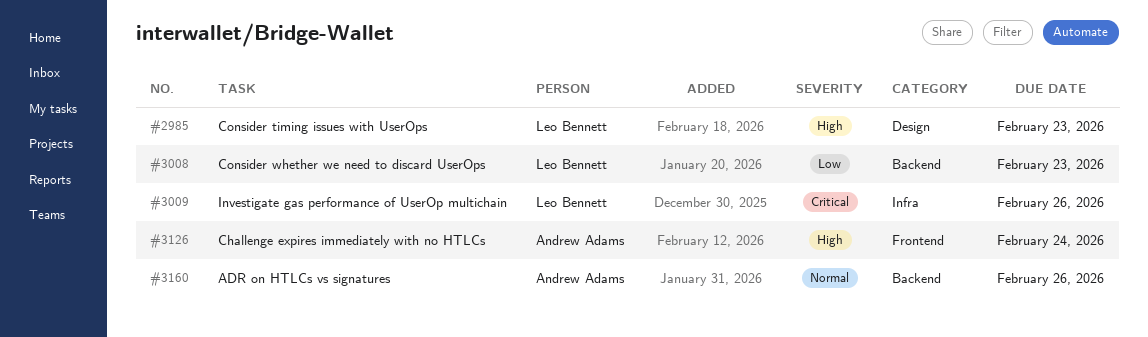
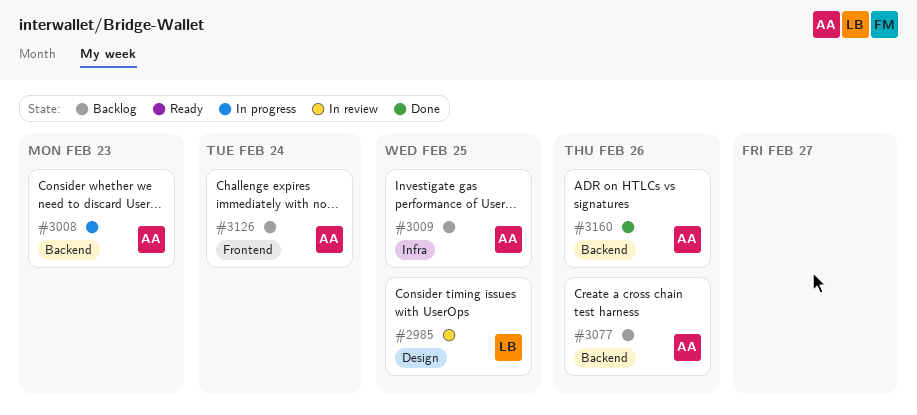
#2985, due: Feb 23 -> Feb 25
#3008, owner: Leo Bennett -> Andrew Adams
#3009, owner: Leo Bennett -> Andrew Adams
#3009, due: Feb 26 -> Feb 25
#3077: none -> present

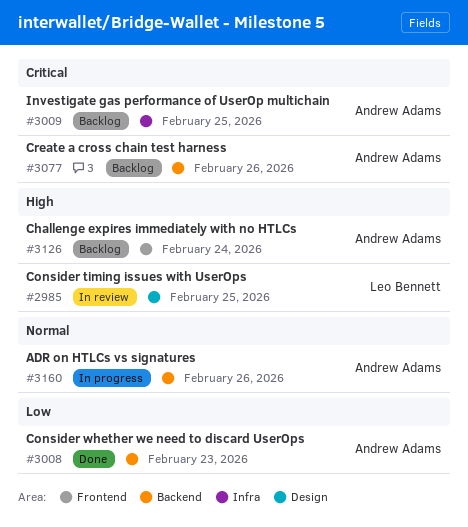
#3008, status: In progress -> Done
#3160, status: Done -> In progress

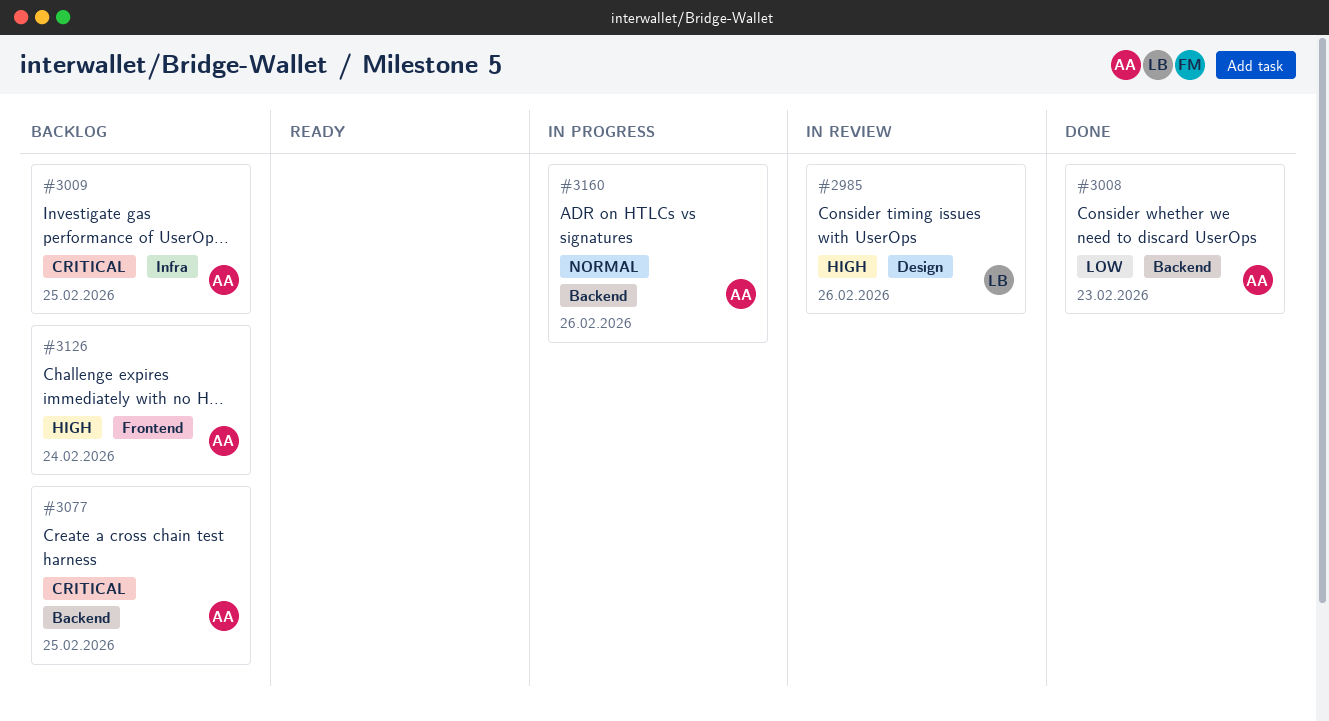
#2985, due: Feb 25 -> Feb 26
#3077, due: Feb 26 -> Feb 25

